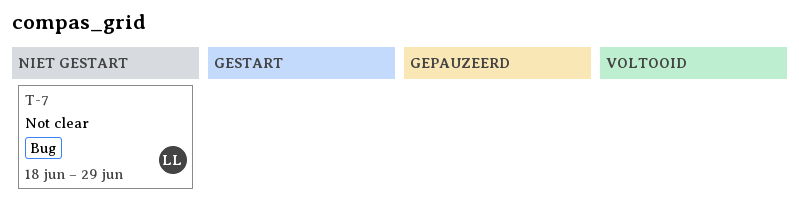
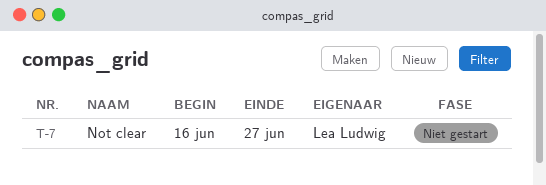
T-7, start: Jun 18 -> Jun 16
T-7, due: Jun 29 -> Jun 27

